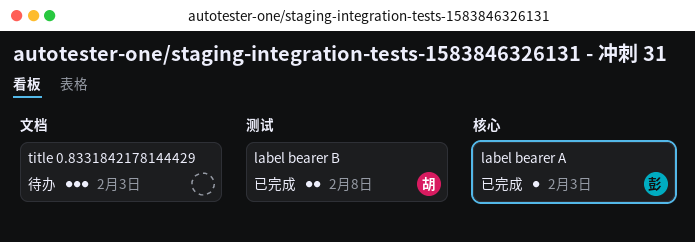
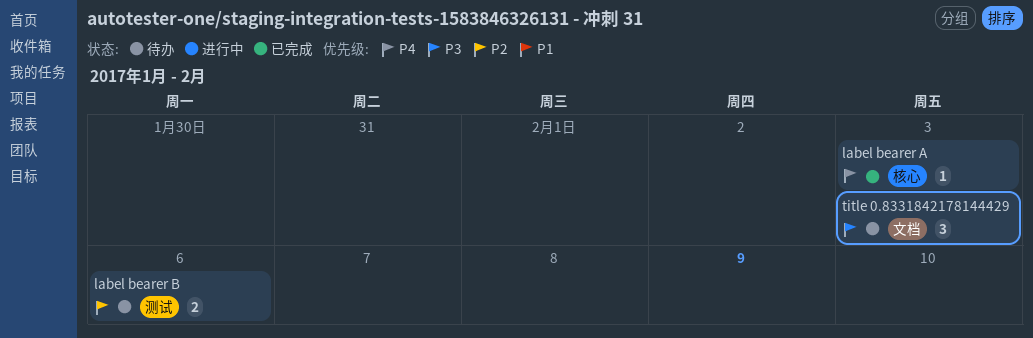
label bearer B, status: 已完成 -> 待办
label bearer B, due: Feb 8 -> Feb 6

